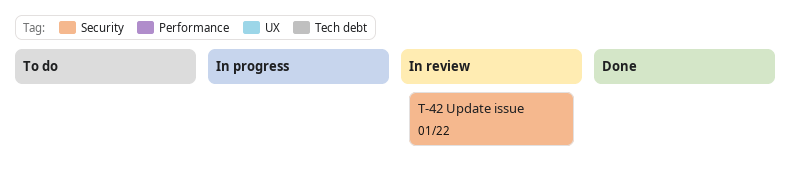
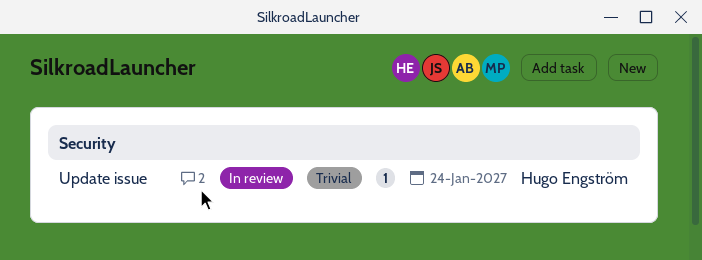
Update issue, due: Jan 22 -> Jan 24

